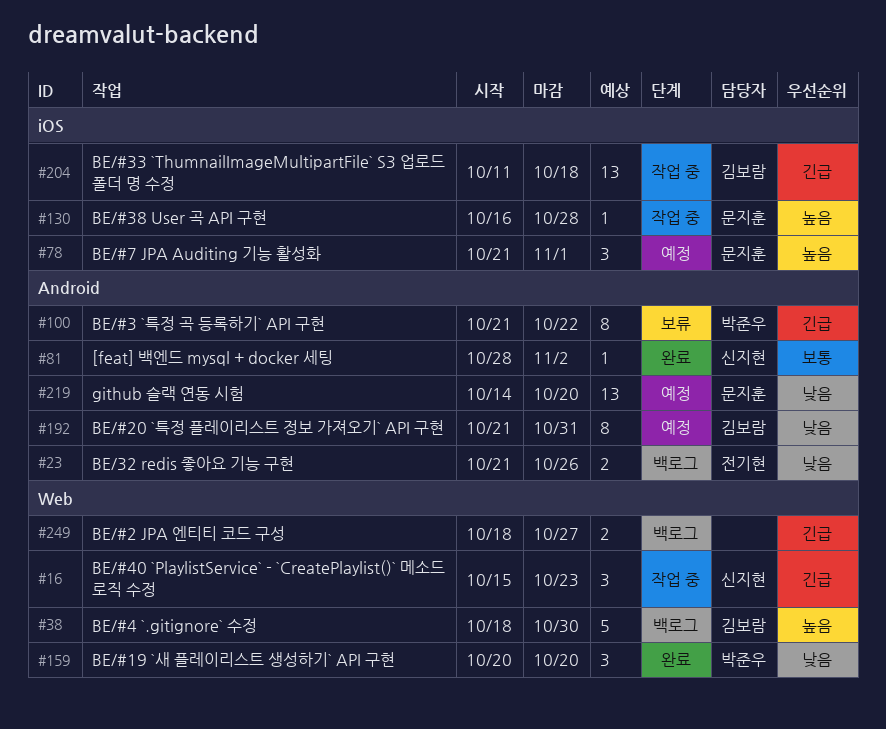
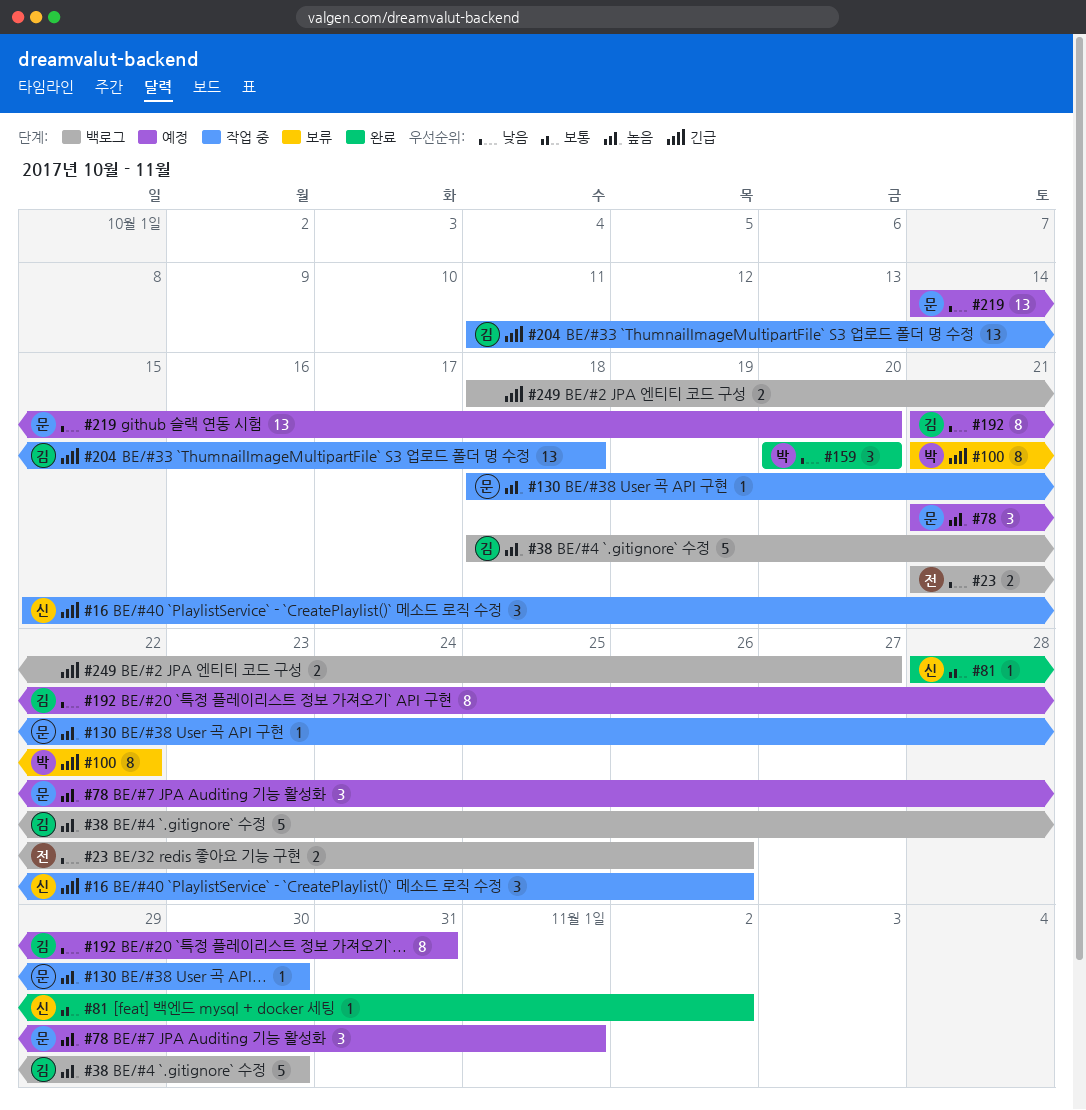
#16, due: Oct 23 -> Oct 26
#130, start: Oct 16 -> Oct 18
#130, due: Oct 28 -> Oct 30

